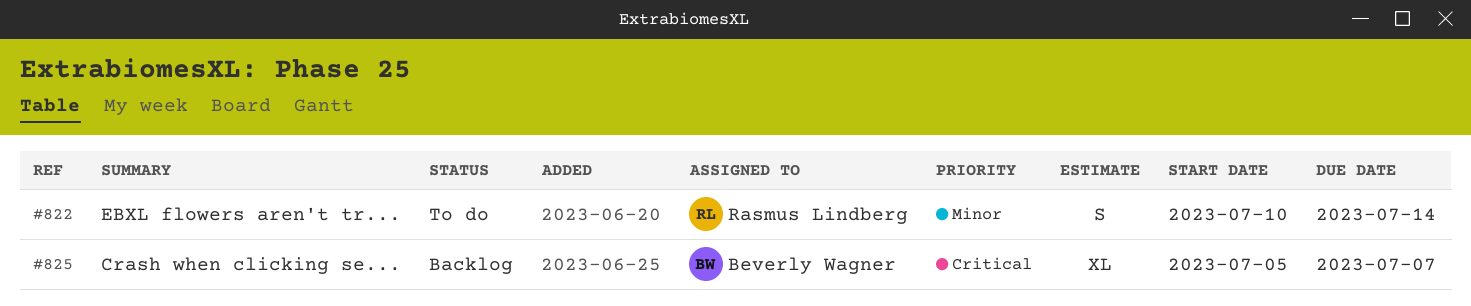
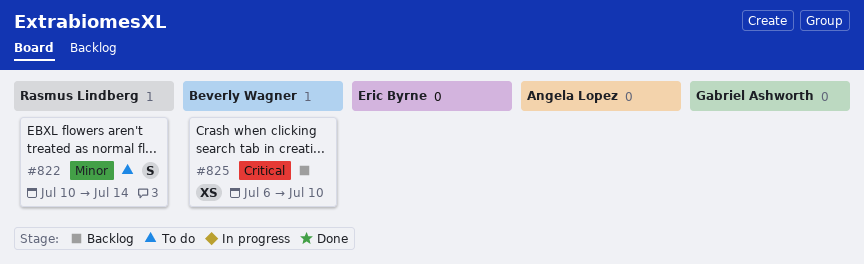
#825, estimate: XL -> XS
#825, start: Jul 5 -> Jul 6
#825, due: Jul 7 -> Jul 10

